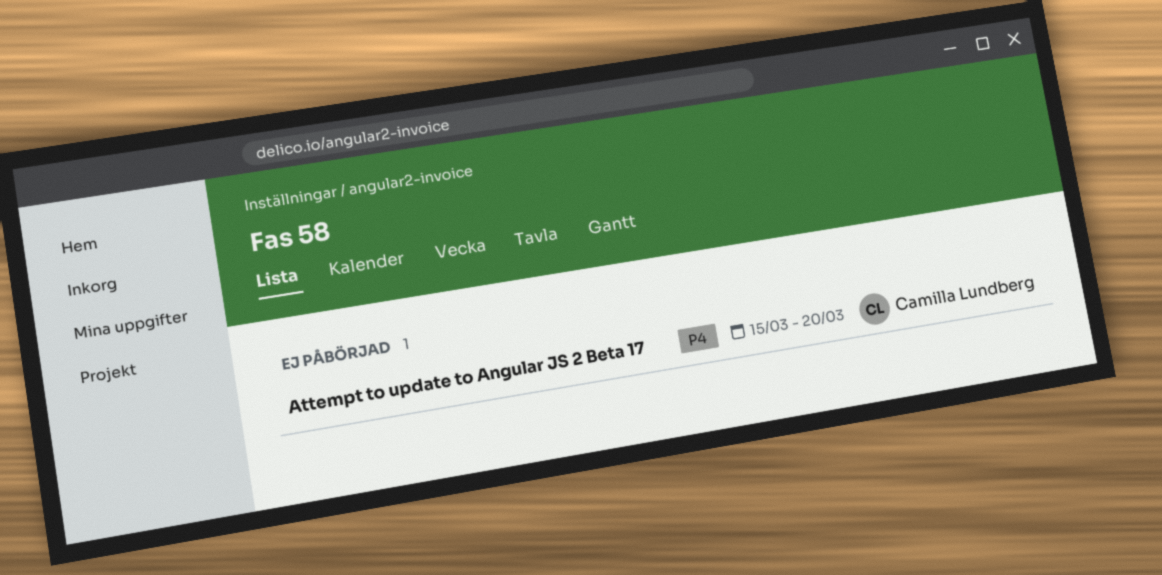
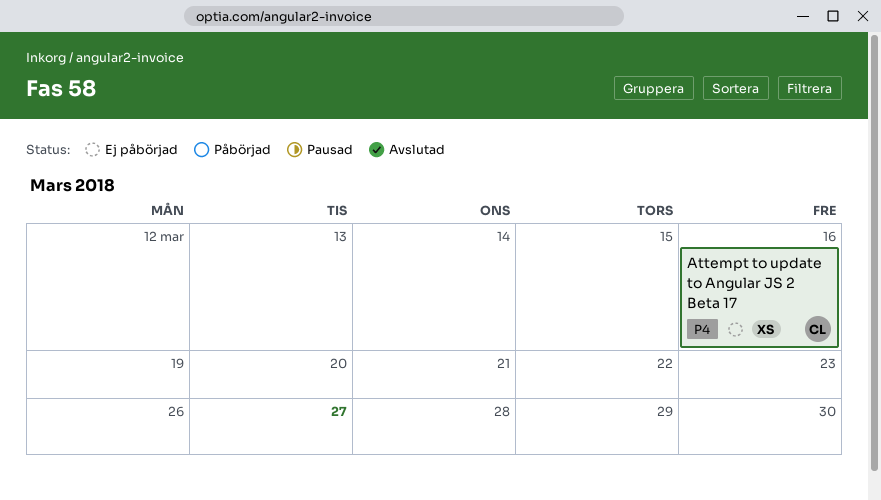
Attempt to update to Angular JS 2 Beta 17, due: Mar 20 -> Mar 16

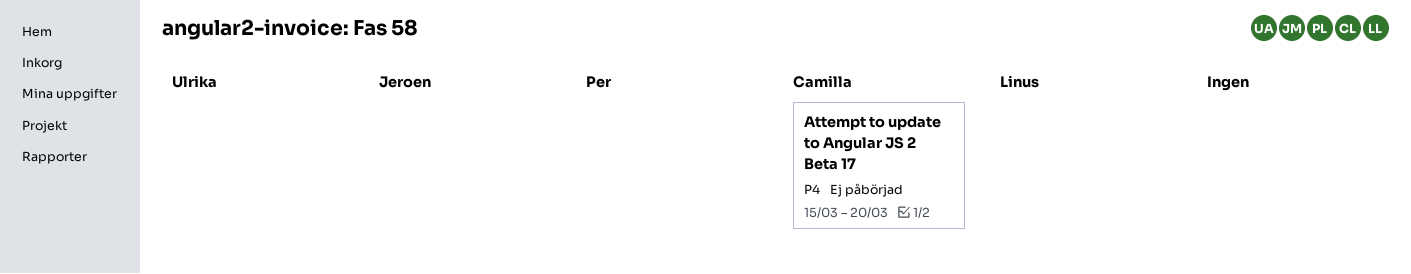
Attempt to update to Angular JS 2 Beta 17, due: Mar 16 -> Mar 20

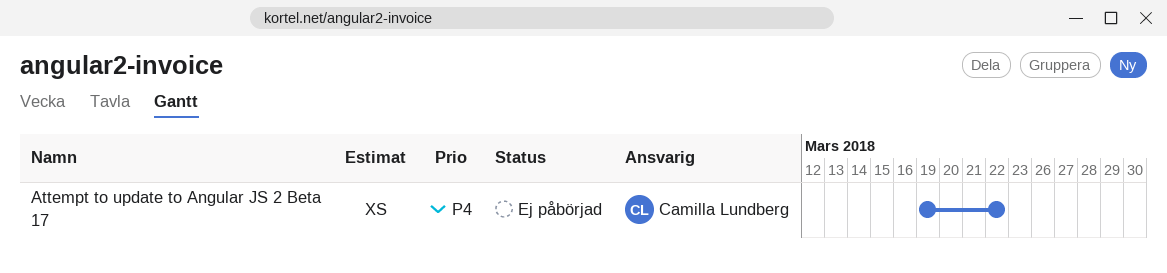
Attempt to update to Angular JS 2 Beta 17, start: Mar 15 -> Mar 19
Attempt to update to Angular JS 2 Beta 17, due: Mar 20 -> Mar 22

